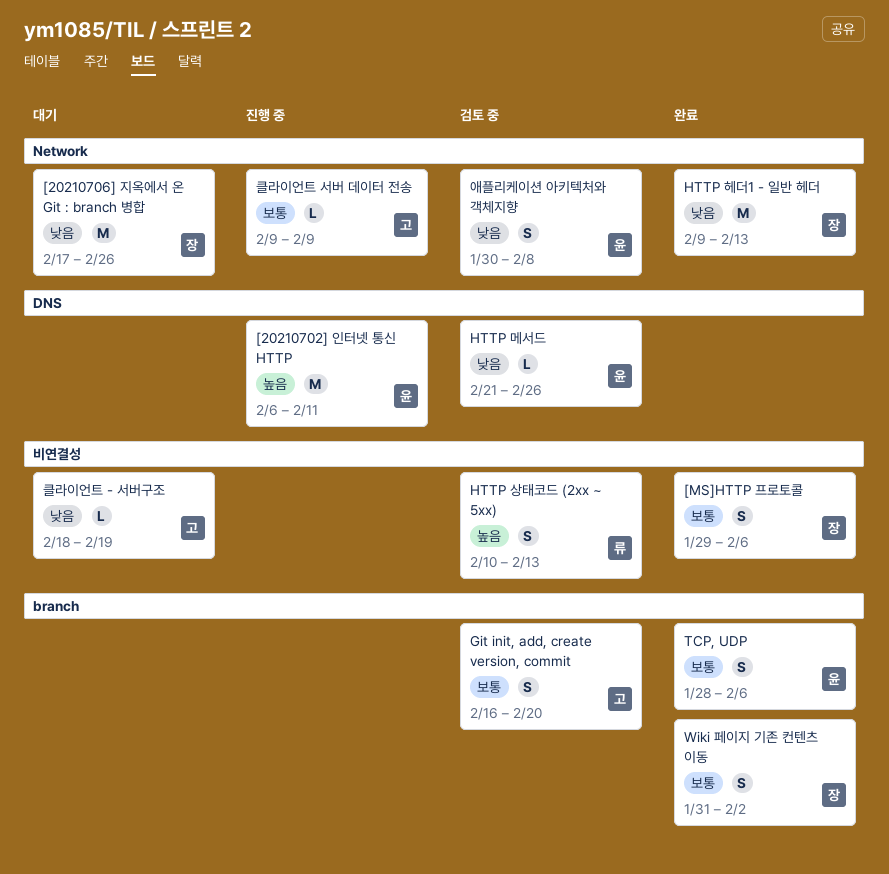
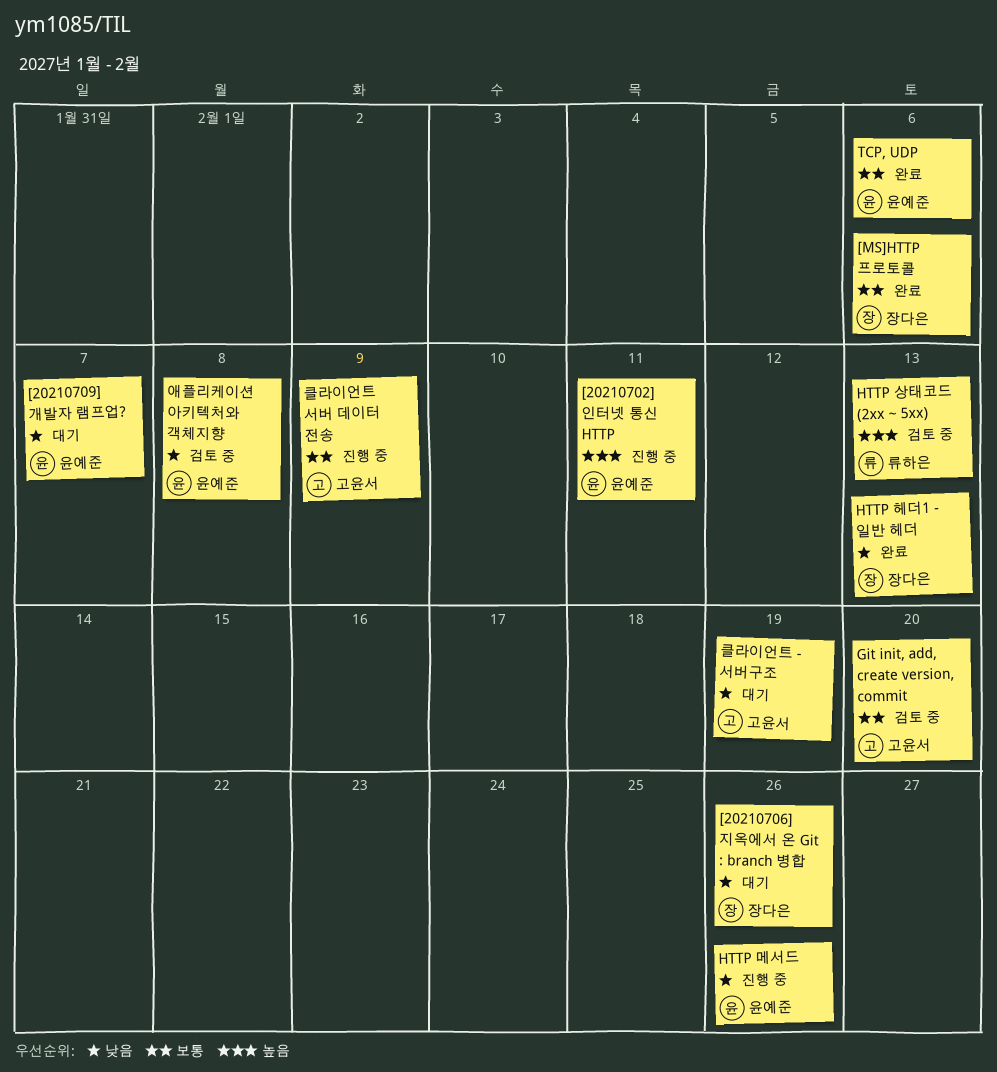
[20210709] 개발자 램프업?: none -> present
HTTP 메서드, status: 검토 중 -> 진행 중
Wiki 페이지 기존 컨텐츠 이동: present -> none

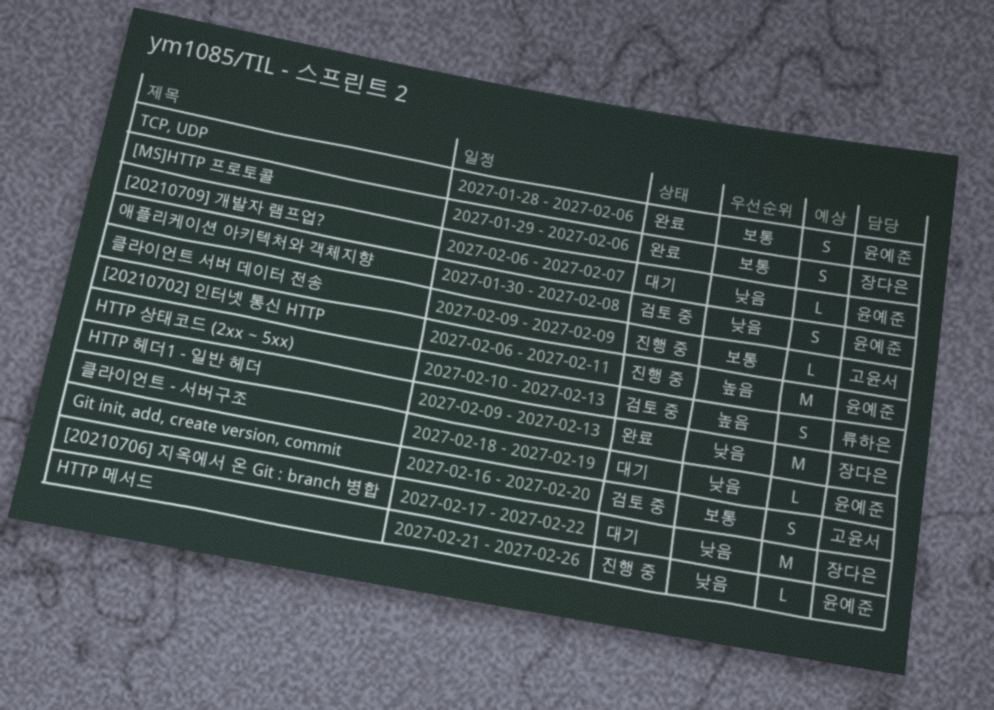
[20210706] 지옥에서 온 Git : branch 병합, due: Feb 26 -> Feb 22
클라이언트 - 서버구조, owner: 고윤서 -> 윤예준

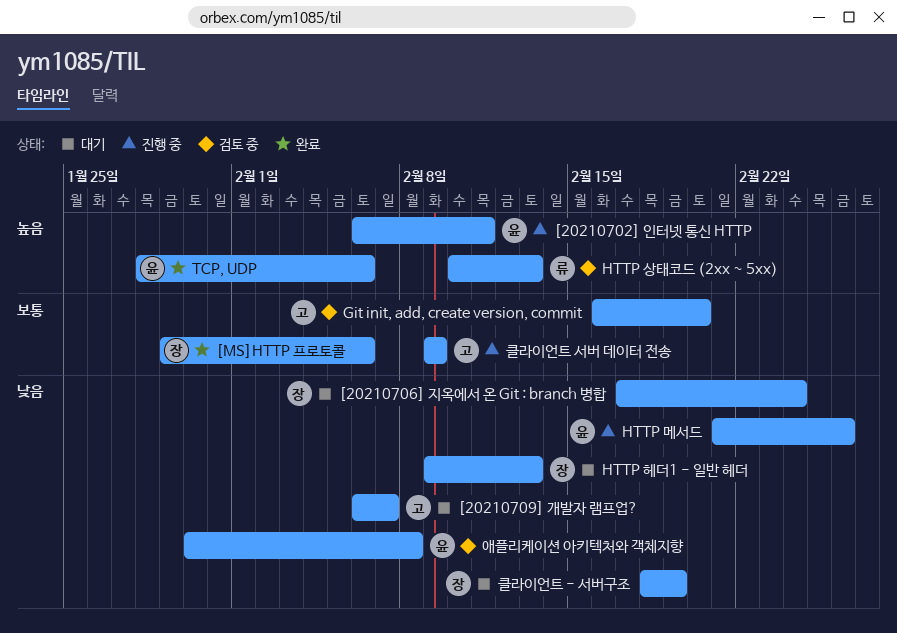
[20210706] 지옥에서 온 Git : branch 병합, due: Feb 22 -> Feb 24
[20210709] 개발자 램프업?, owner: 윤예준 -> 고윤서
HTTP 헤더1 - 일반 헤더, status: 완료 -> 대기
TCP, UDP, priority: 보통 -> 높음
클라이언트 - 서버구조, owner: 윤예준 -> 장다은

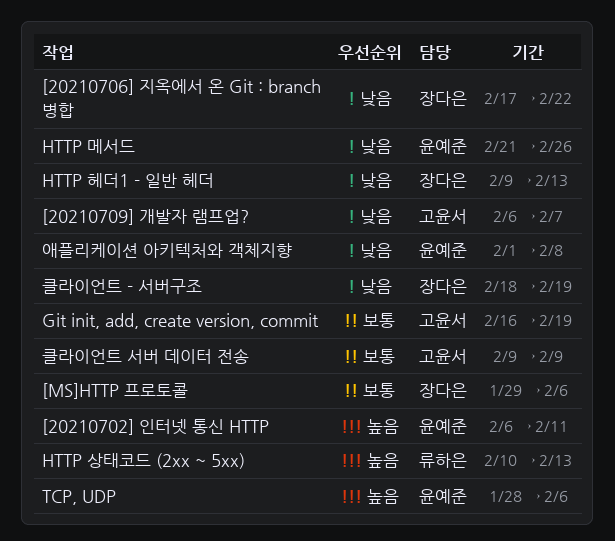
[20210706] 지옥에서 온 Git : branch 병합, due: Feb 24 -> Feb 22
Git init, add, create version, commit, due: Feb 20 -> Feb 19
애플리케이션 아키텍처와 객체지향, start: Jan 30 -> Feb 1

